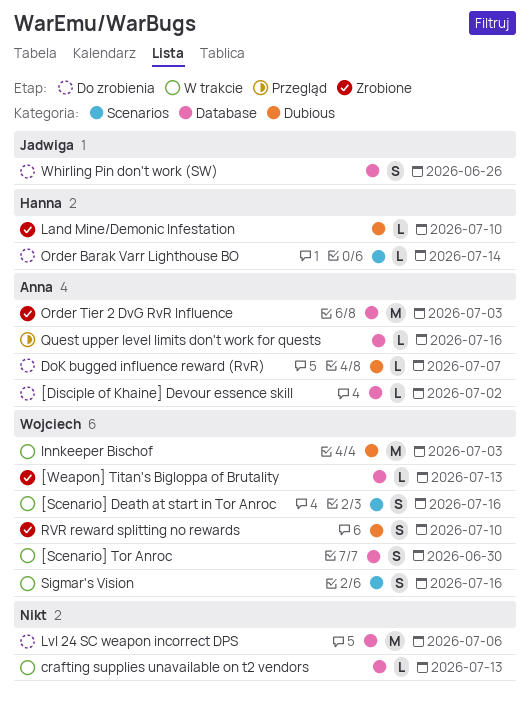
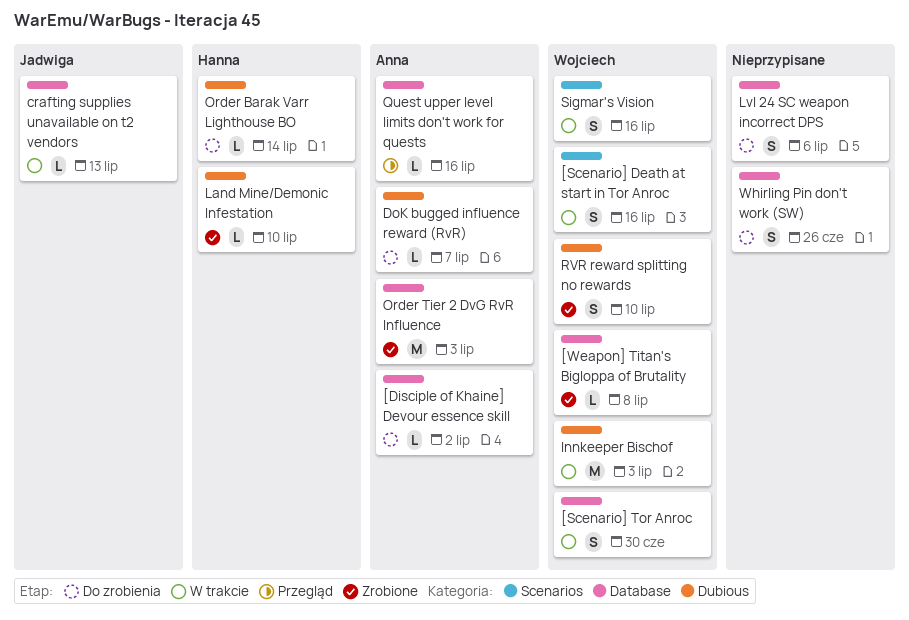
[Weapon] Titan's Bigloppa of Brutality, due: Jul 13 -> Jul 8
crafting supplies unavailable on t2 vendors, owner: none -> Jadwiga
Lvl 24 SC weapon incorrect DPS, estimate: M -> S
Order Barak Varr Lighthouse BO, label: Scenarios -> Dubious
Whirling Pin don't work (SW), owner: Jadwiga -> none

